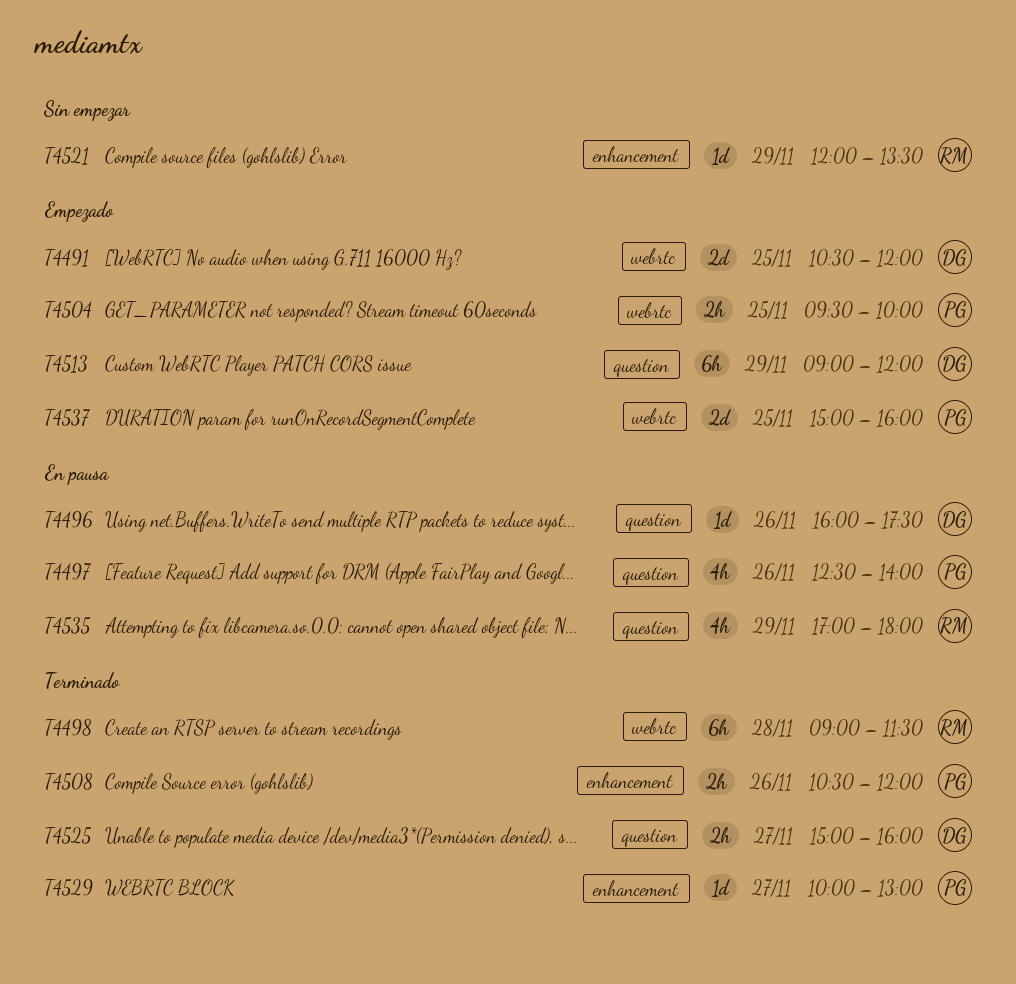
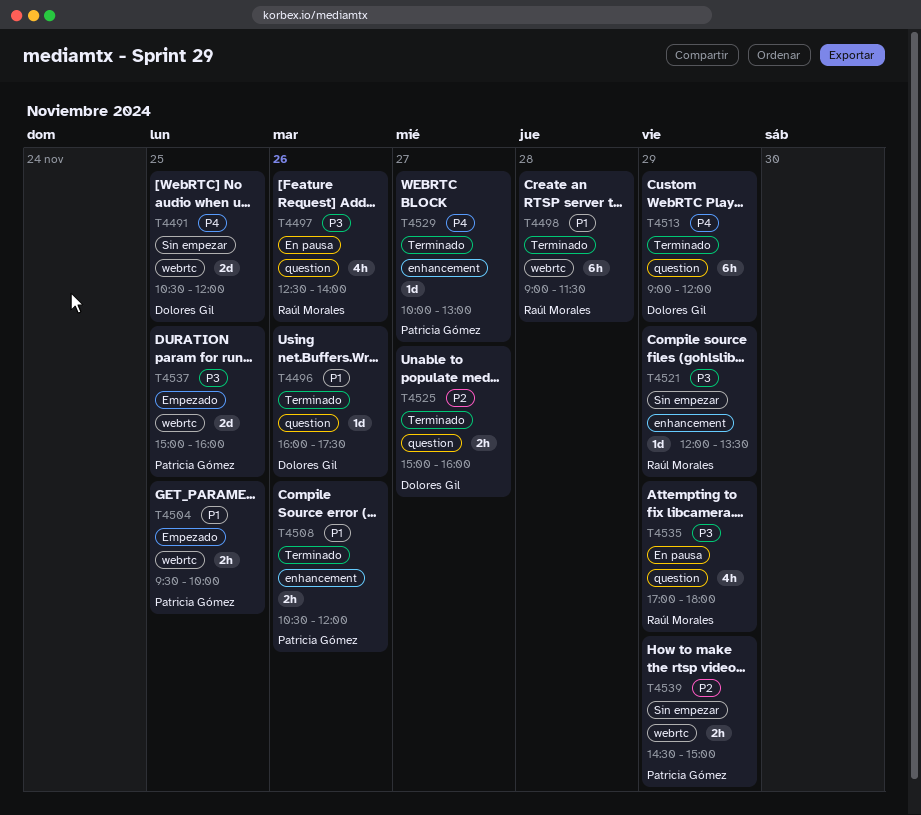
T4491, status: Empezado -> Sin empezar
T4496, status: En pausa -> Terminado
T4497, owner: Patricia Gómez -> Raúl Morales
T4513, status: Empezado -> Terminado
T4539: none -> present

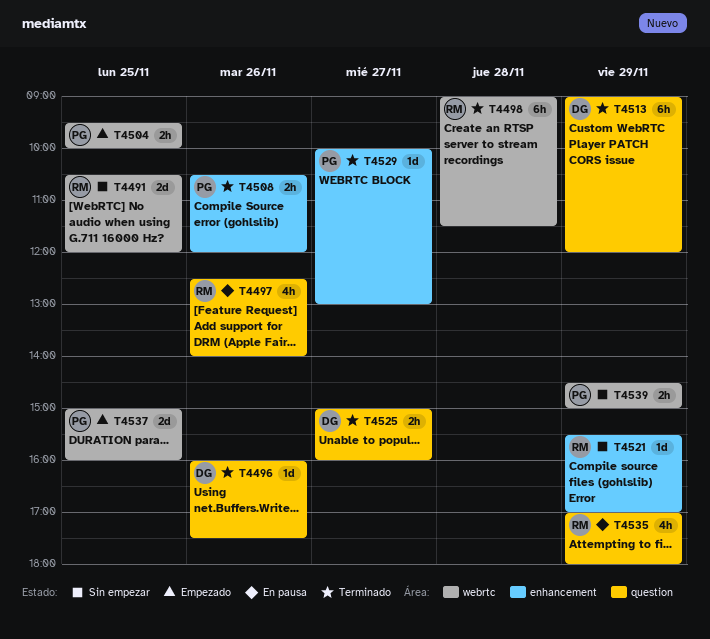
T4491, owner: Dolores Gil -> Raúl Morales
T4521, begins: 12:00 -> 15:30
T4521, ends: 13:30 -> 17:00

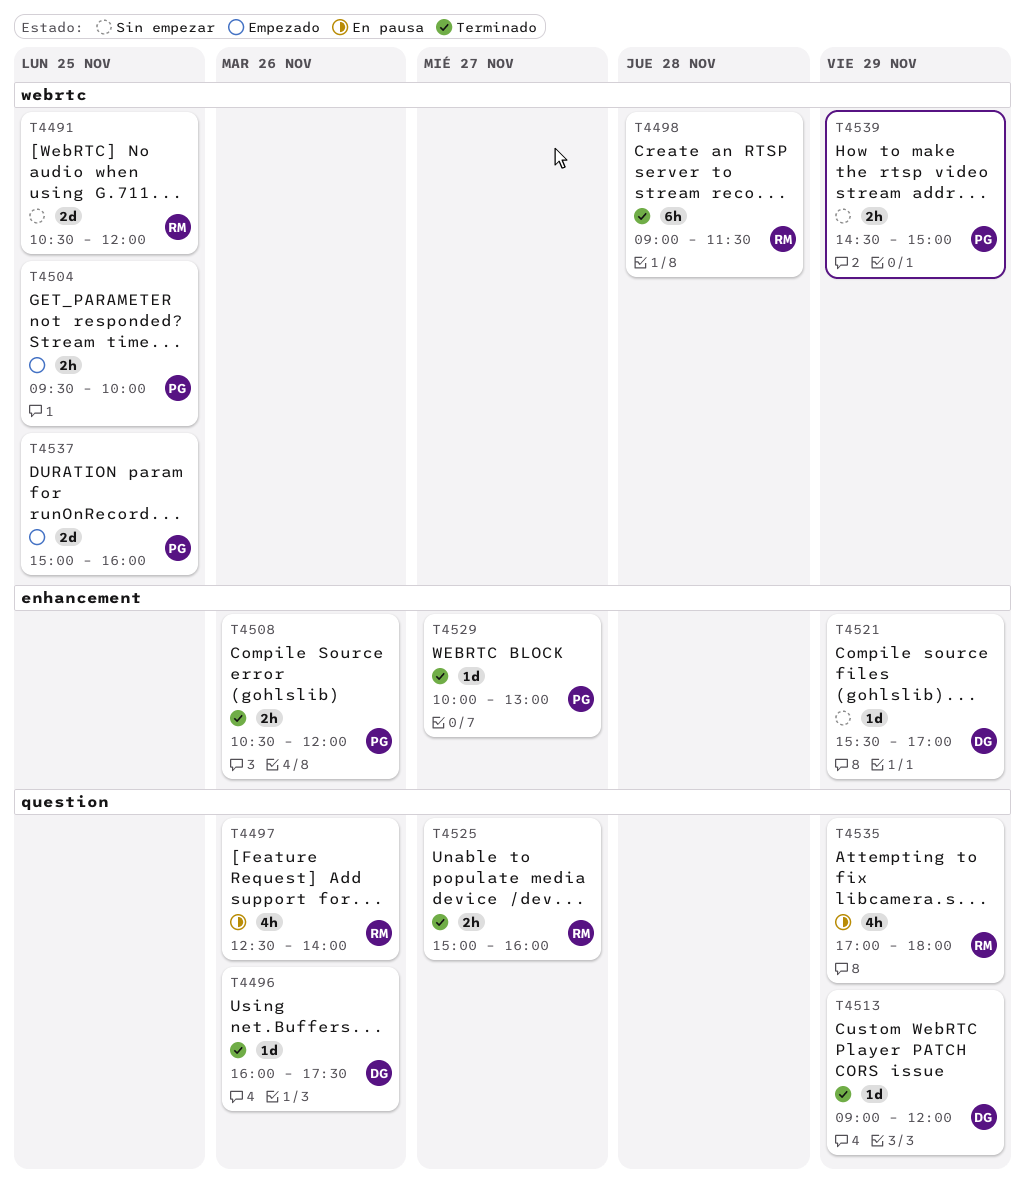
T4513, estimate: 6h -> 1d
T4521, owner: RM -> DG
T4525, owner: DG -> RM

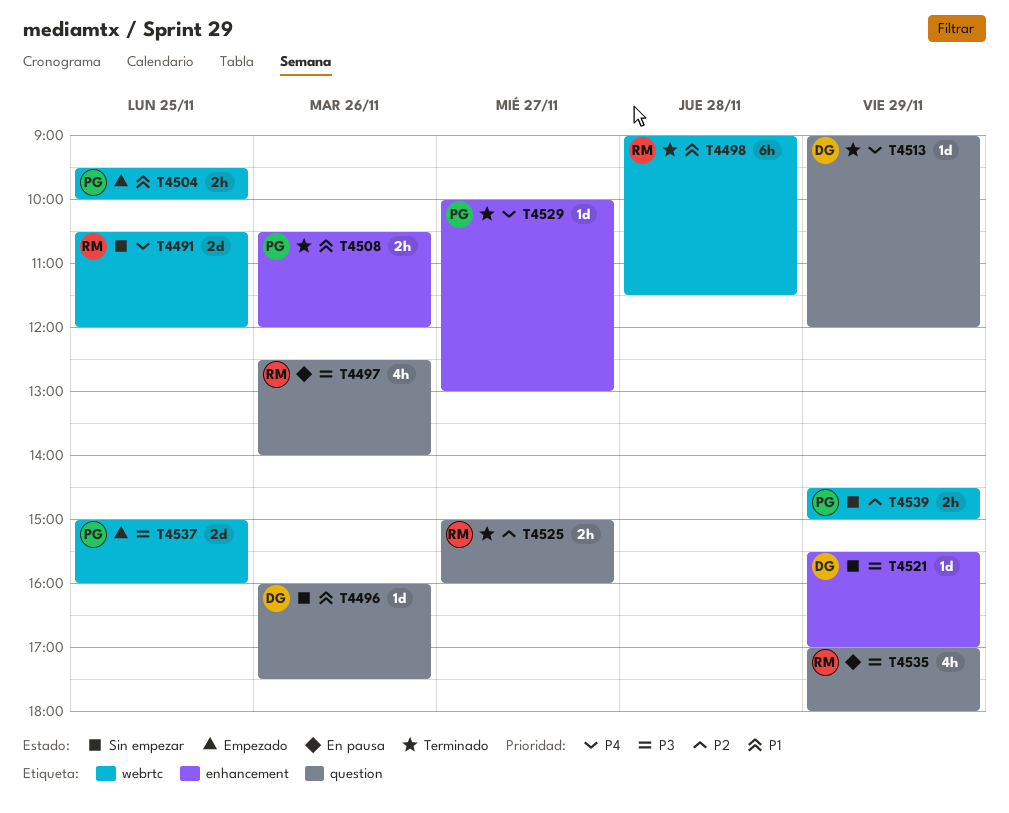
T4496, status: Terminado -> Sin empezar

